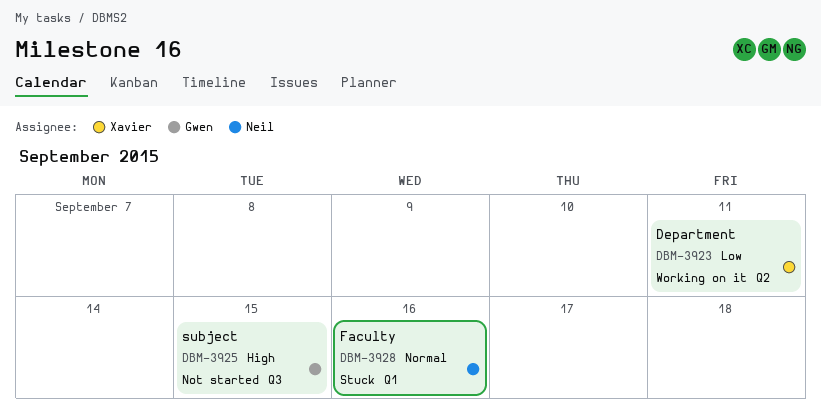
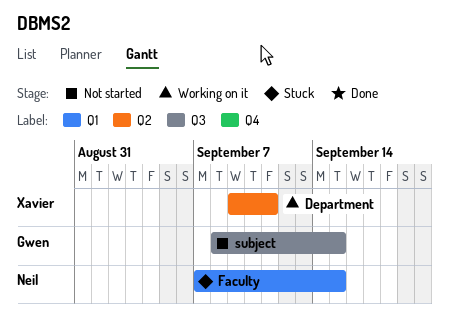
Faculty, due: Sep 16 -> Sep 15

